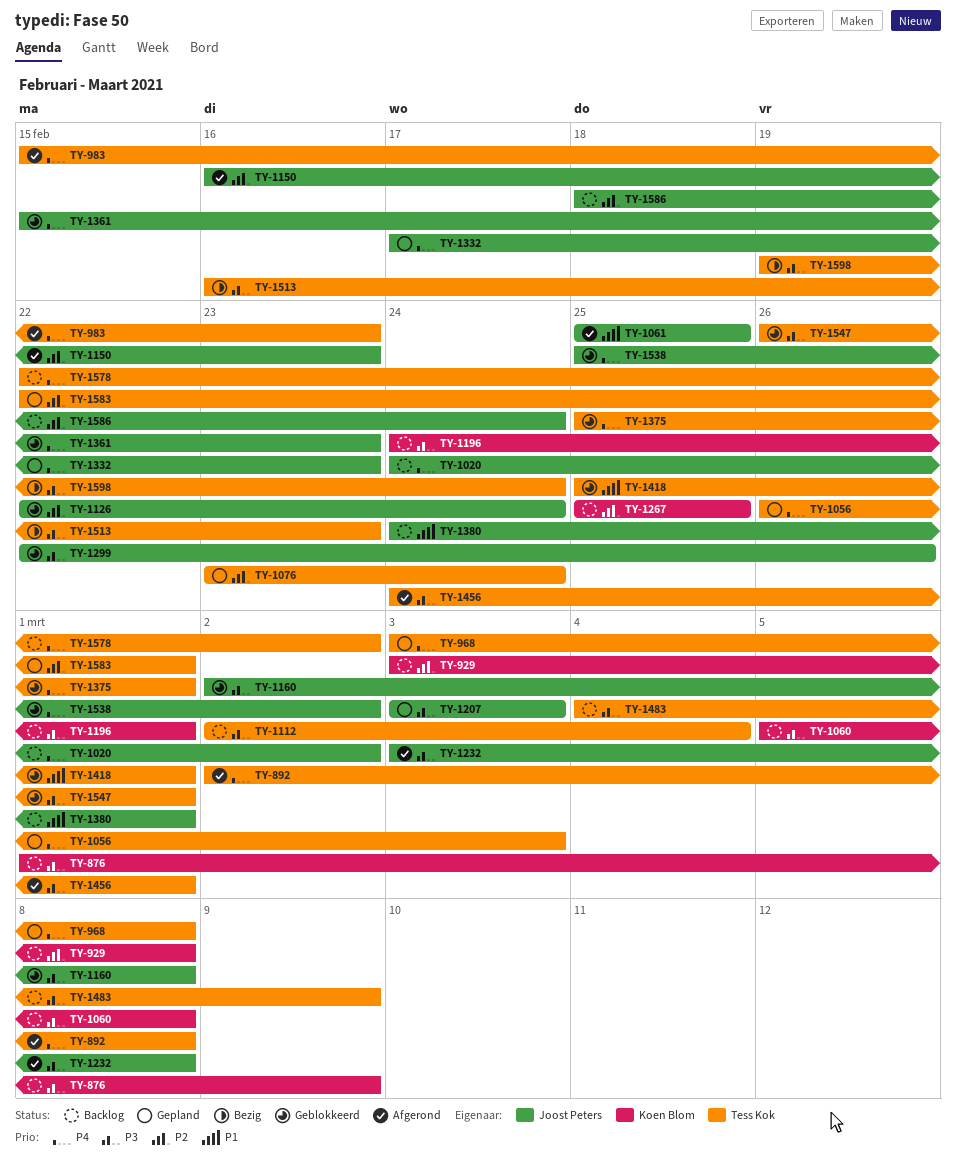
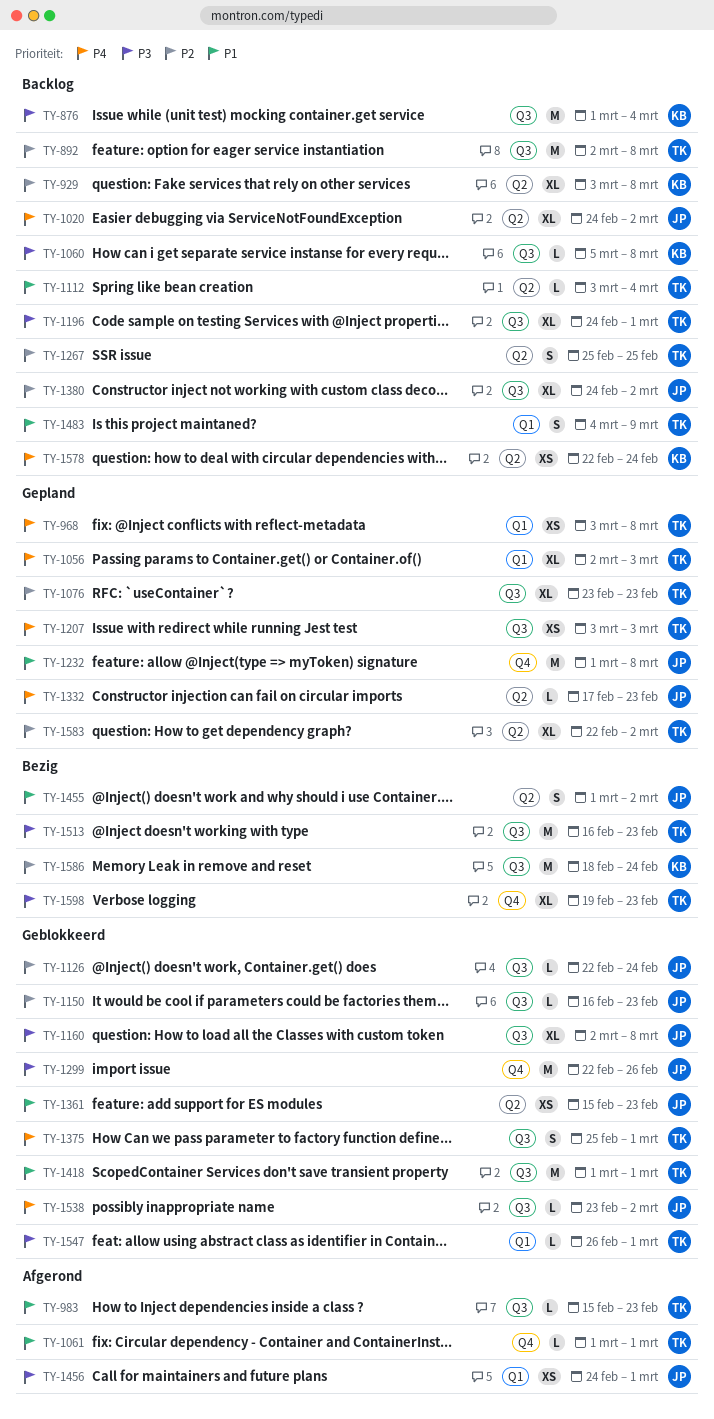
TY-876, due: Mar 9 -> Mar 4
TY-892, status: Afgerond -> Backlog
TY-892, priority: P4 -> P2
TY-983, priority: P4 -> P1
TY-1056, start: Feb 26 -> Mar 2
TY-1061, owner: Joost Peters -> Tess Kok
TY-1061, start: Feb 25 -> Mar 1
TY-1061, due: Feb 25 -> Mar 1
TY-1076, due: Feb 24 -> Feb 23
TY-1112, priority: P3 -> P1
TY-1112, start: Mar 2 -> Mar 3
TY-1150, status: Afgerond -> Geblokkeerd
TY-1196, owner: Koen Blom -> Tess Kok
TY-1207, owner: Joost Peters -> Tess Kok
TY-1207, priority: P3 -> P4
TY-1232, status: Afgerond -> Gepland
TY-1232, priority: P3 -> P1
TY-1232, start: Mar 3 -> Mar 1
TY-1267, owner: Koen Blom -> Tess Kok
TY-1361, priority: P4 -> P1
TY-1380, priority: P1 -> P2
TY-1380, due: Mar 1 -> Mar 2
TY-1418, start: Feb 25 -> Mar 1
TY-1455: none -> present
TY-1456, owner: Tess Kok -> Joost Peters
TY-1483, priority: P3 -> P1
TY-1538, start: Feb 25 -> Feb 23
TY-1578, owner: Tess Kok -> Koen Blom
TY-1578, due: Mar 2 -> Feb 24
TY-1583, due: Mar 1 -> Mar 2
TY-1586, status: Backlog -> Bezig
TY-1586, owner: Joost Peters -> Koen Blom
TY-1598, due: Feb 24 -> Feb 23

